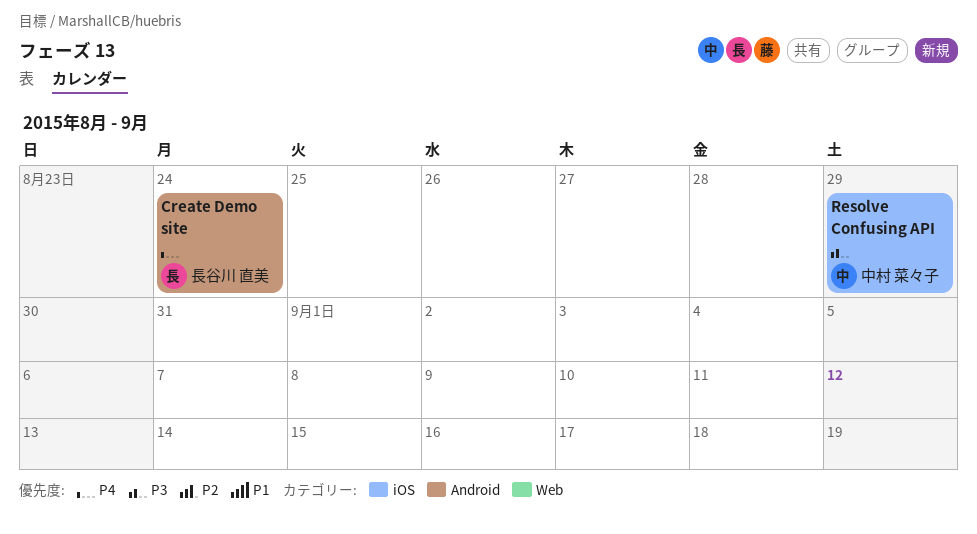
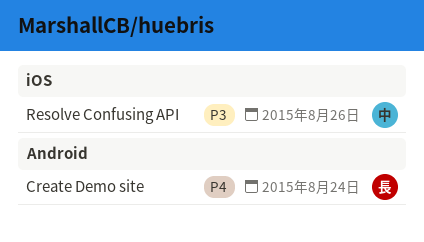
Resolve Confusing API, due: Aug 29 -> Aug 26

